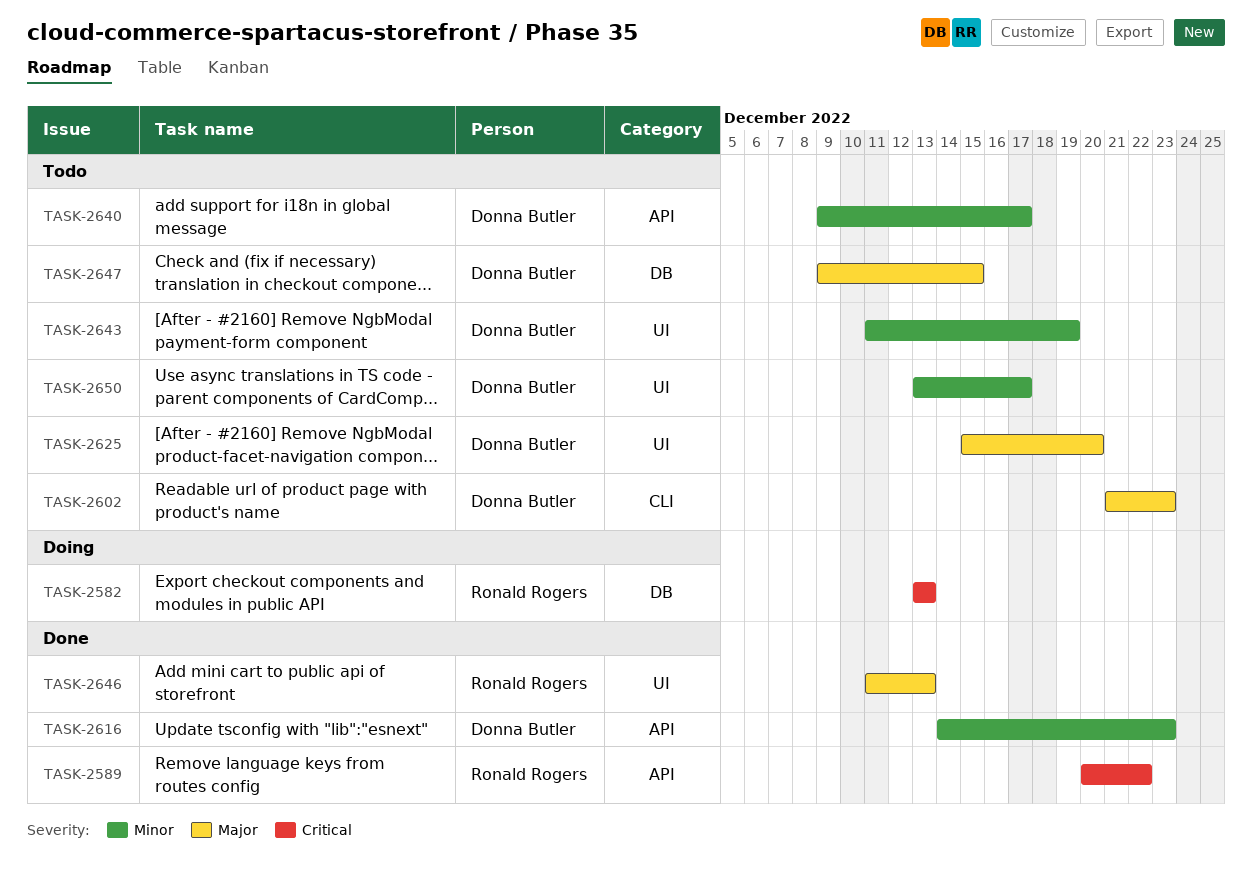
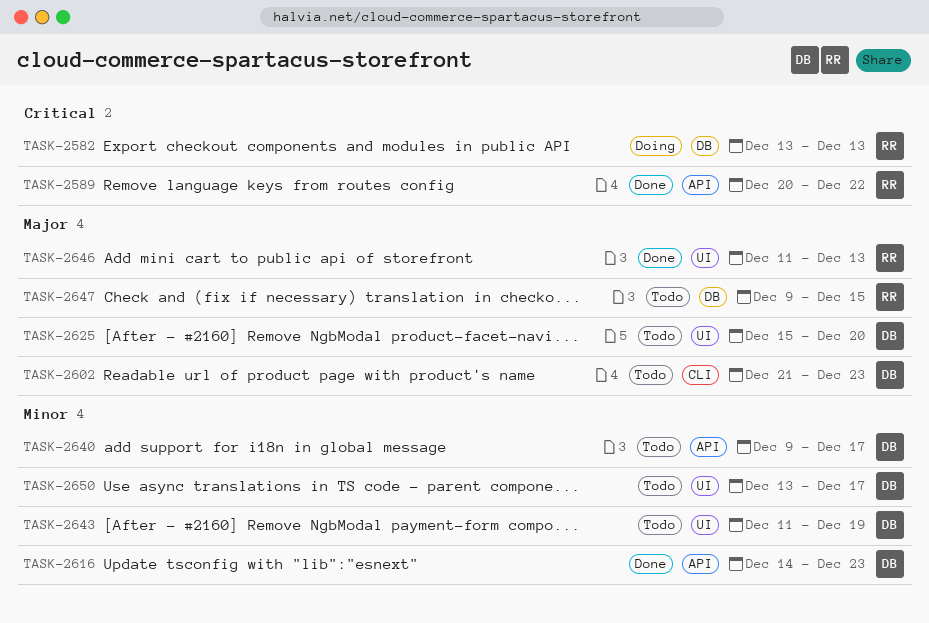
TASK-2647, owner: Donna Butler -> Ronald Rogers

